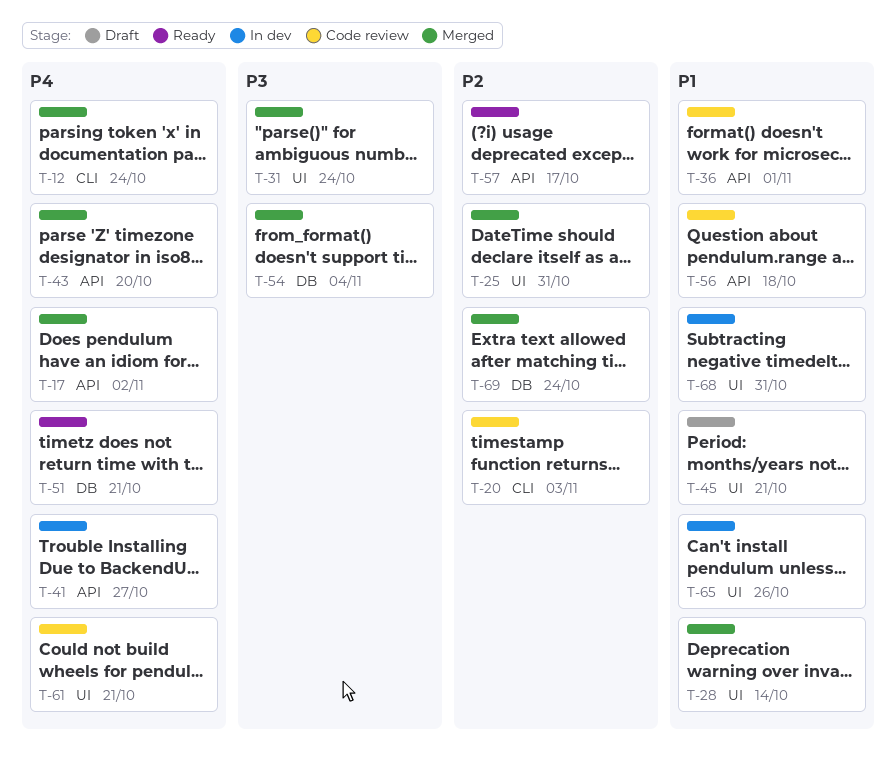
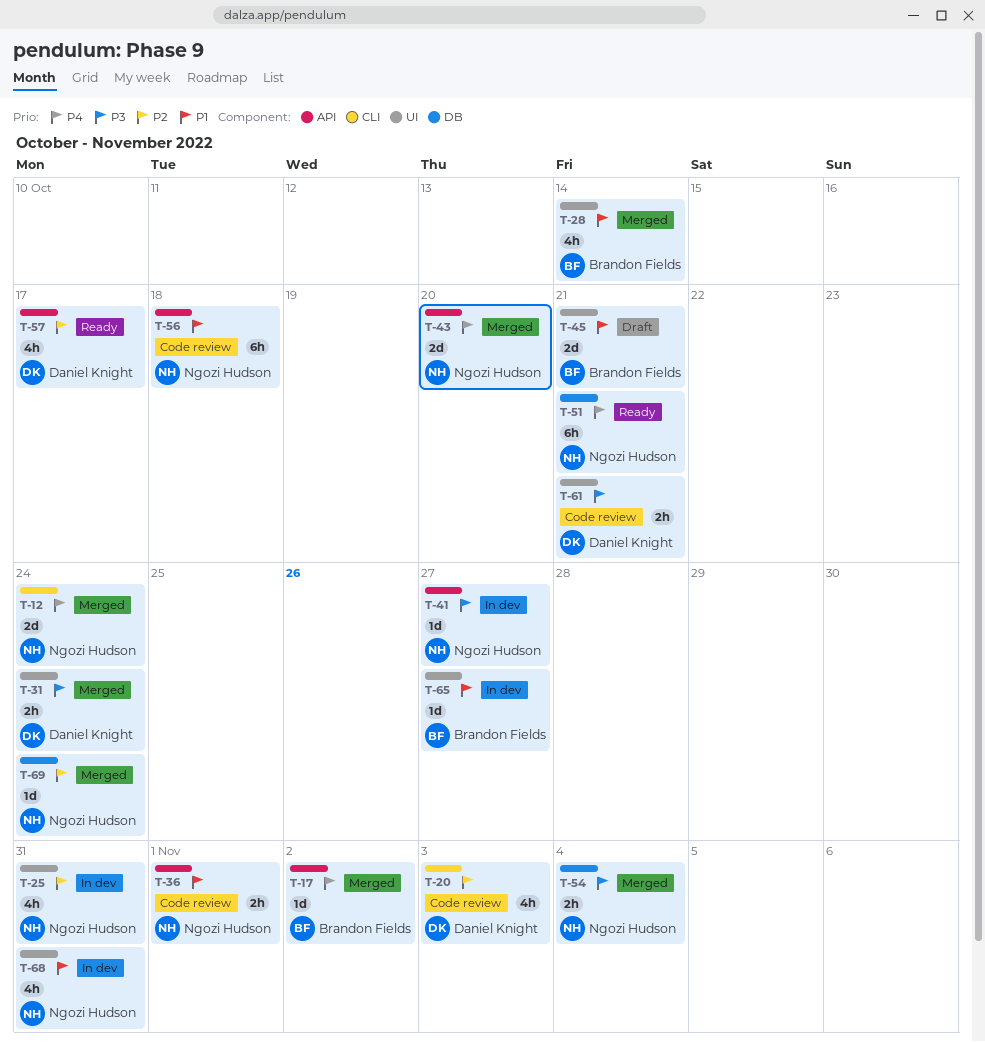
T-25, status: Merged -> In dev
T-41, priority: P4 -> P3
T-61, priority: P4 -> P3
T-65, due: Oct 26 -> Oct 27

